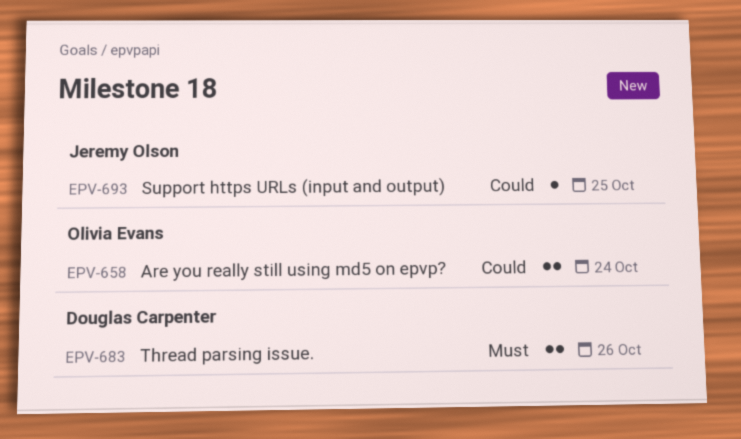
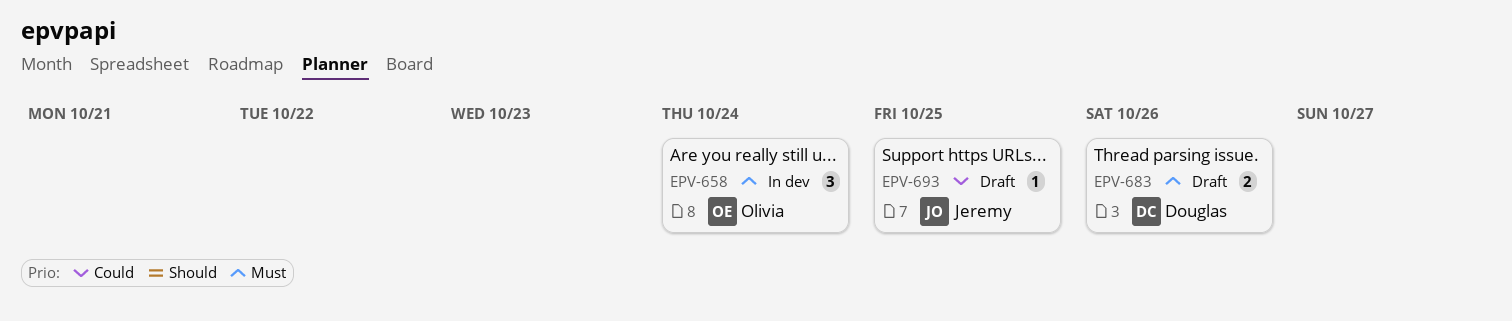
EPV-658, priority: Could -> Must
EPV-658, estimate: 2 -> 3

